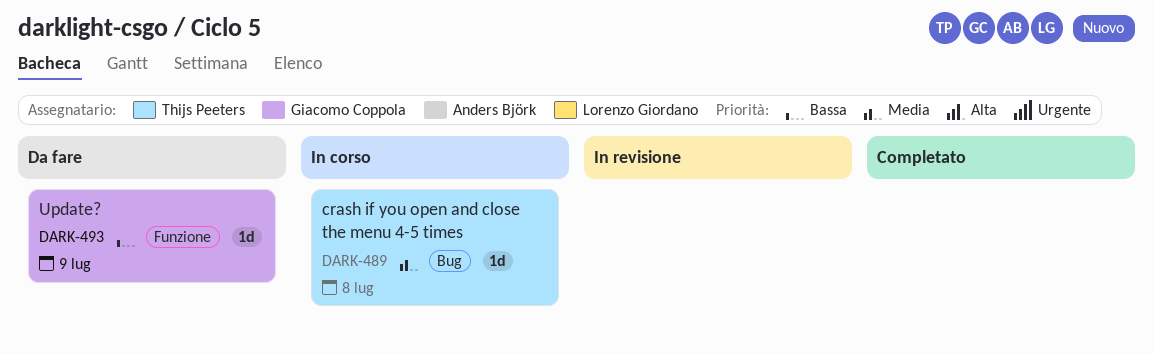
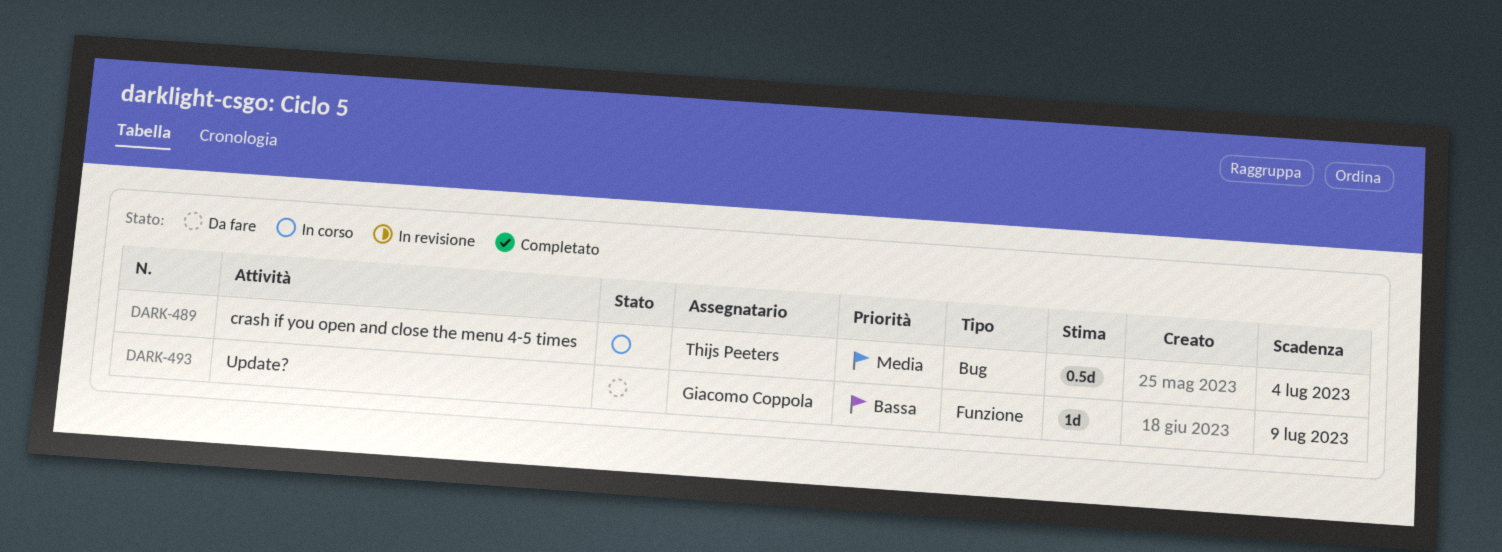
DARK-489, estimate: 1d -> 0.5d
DARK-489, due: Jul 8 -> Jul 4

